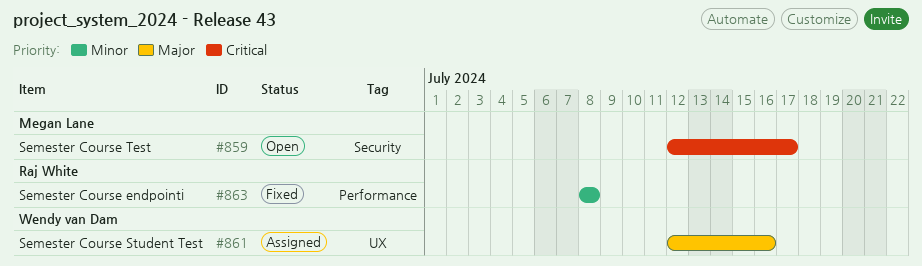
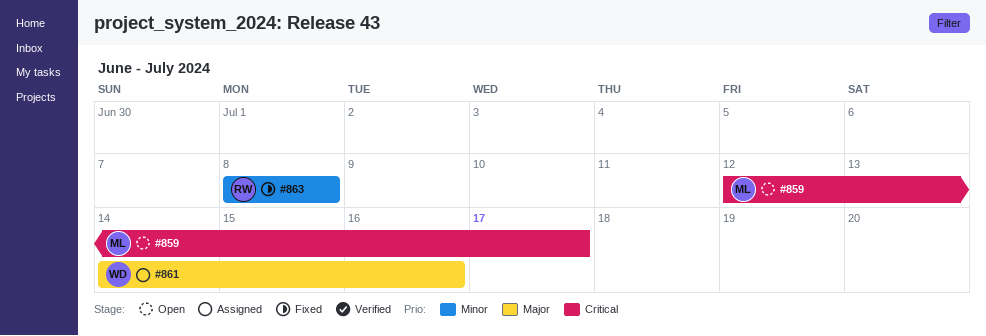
#861, start: Jul 12 -> Jul 14

